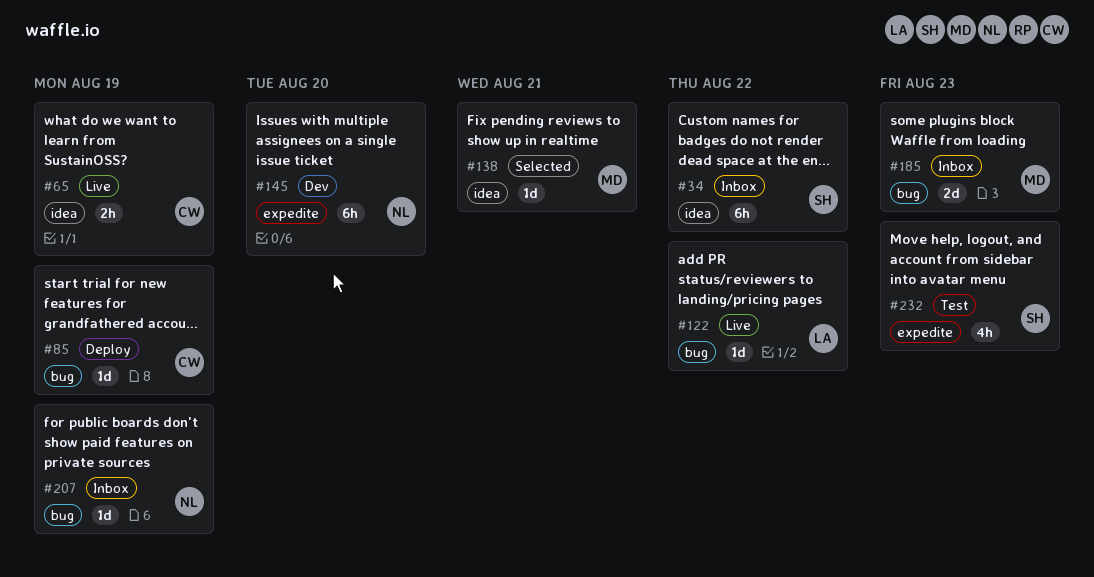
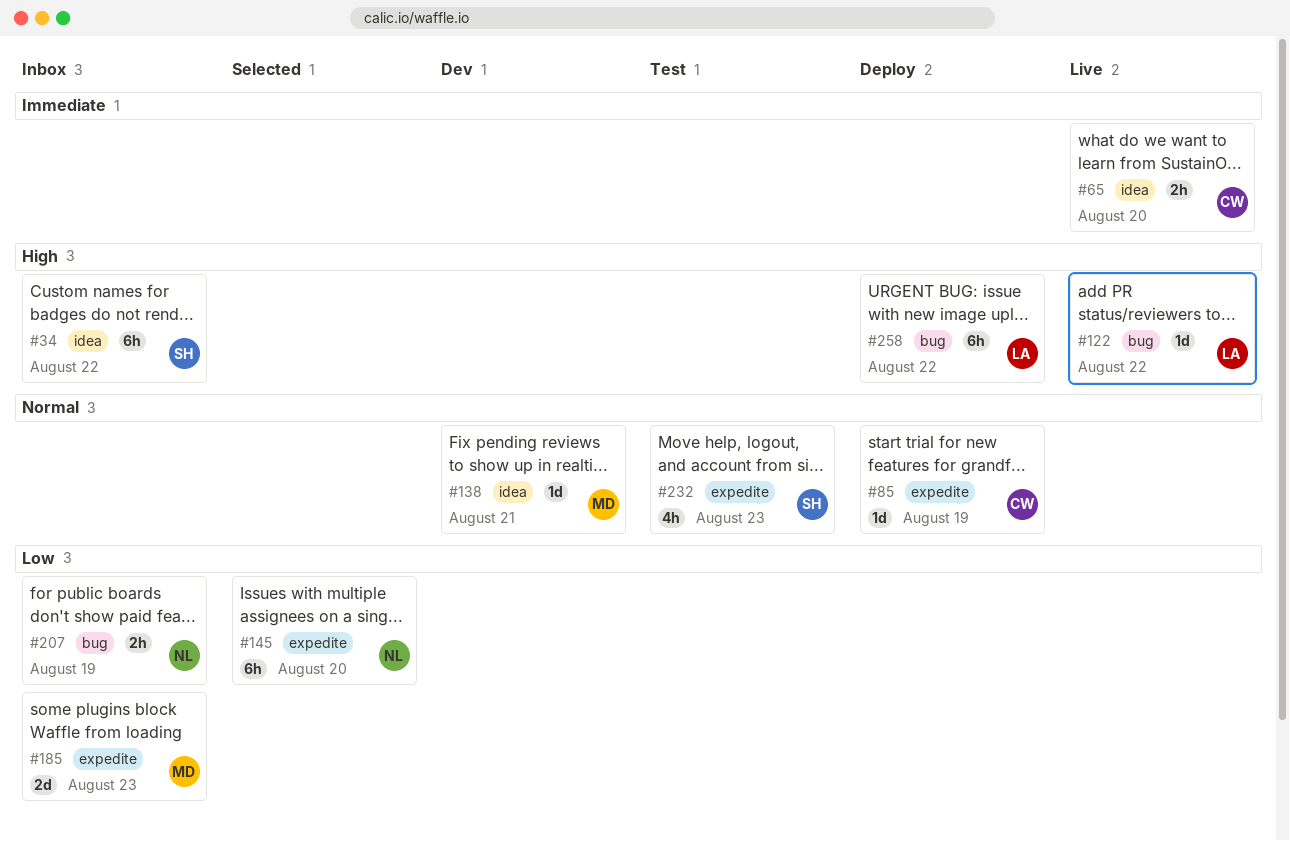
#65, due: Aug 19 -> Aug 20
#85, label: bug -> expedite
#138, status: Selected -> Dev
#145, status: Dev -> Selected
#185, label: bug -> expedite
#207, estimate: 1d -> 2h
#258: none -> present

